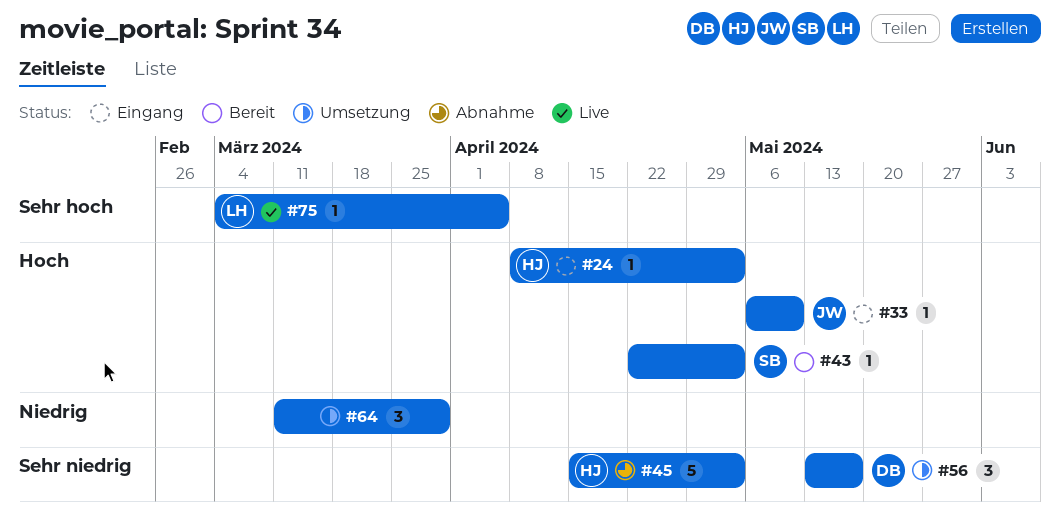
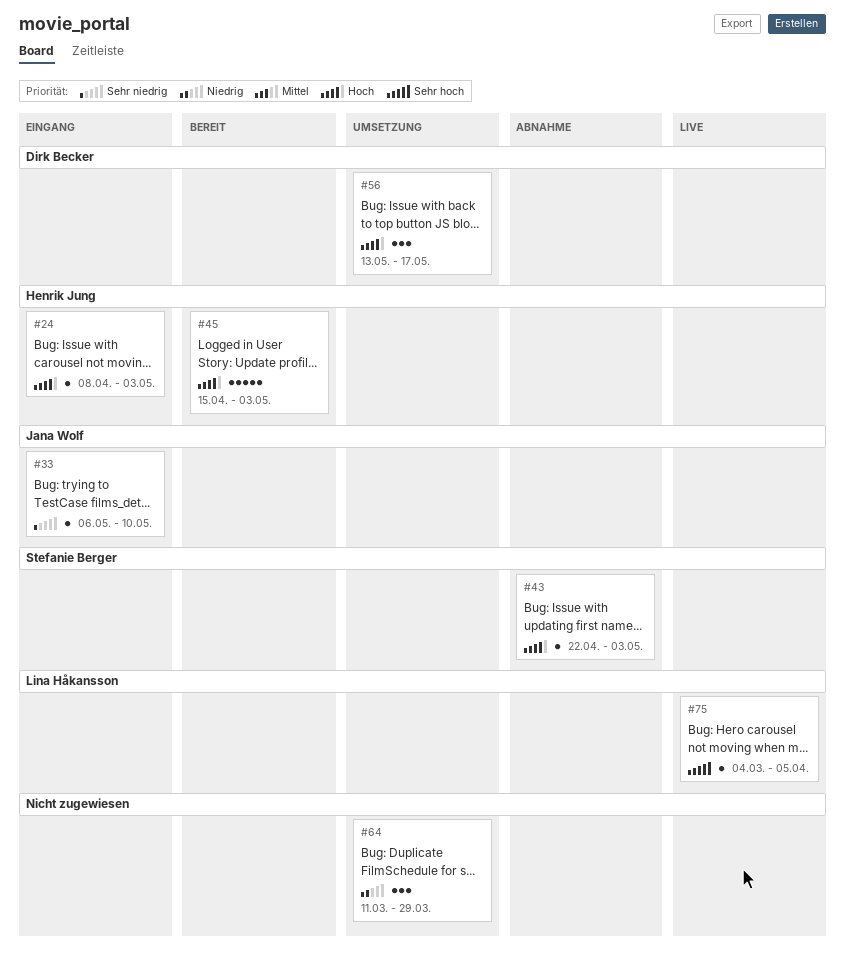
#33, priority: Hoch -> Sehr niedrig
#43, status: Bereit -> Abnahme
#45, status: Abnahme -> Bereit
#45, priority: Sehr niedrig -> Hoch
#56, priority: Sehr niedrig -> Hoch

